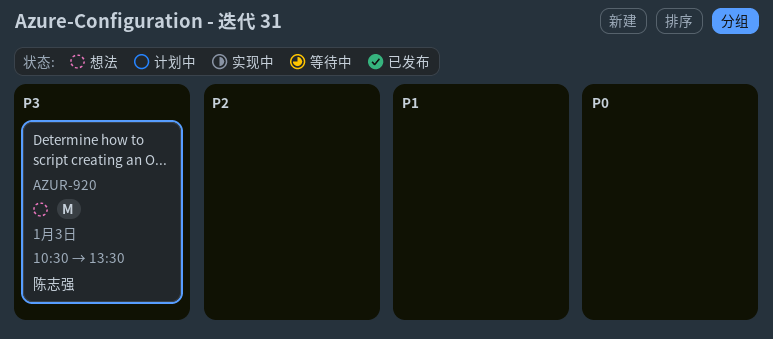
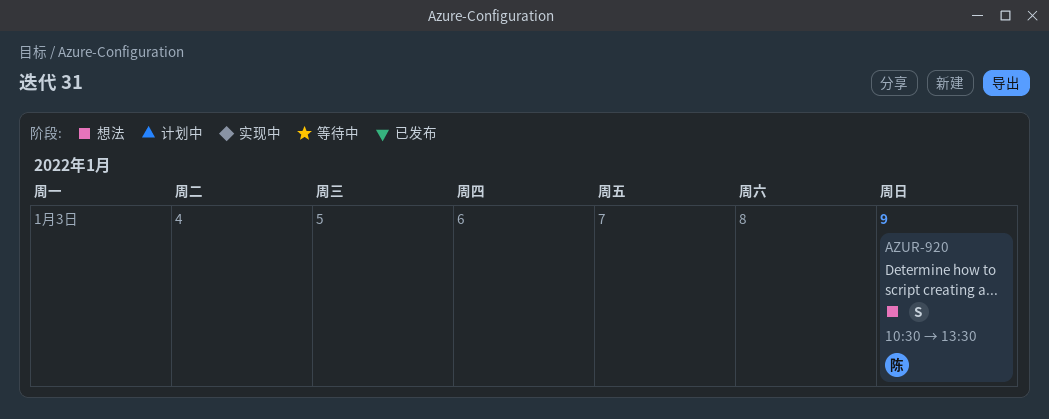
AZUR-920, estimate: M -> S
AZUR-920, day: Jan 3 -> Jan 9

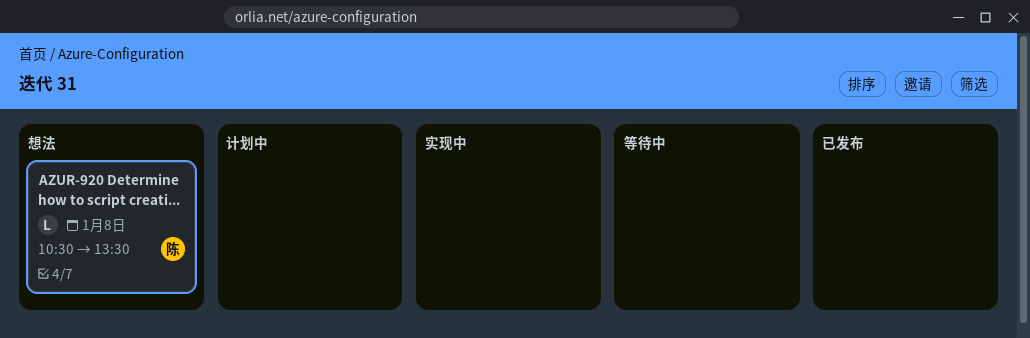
AZUR-920, estimate: S -> L
AZUR-920, day: Jan 9 -> Jan 8

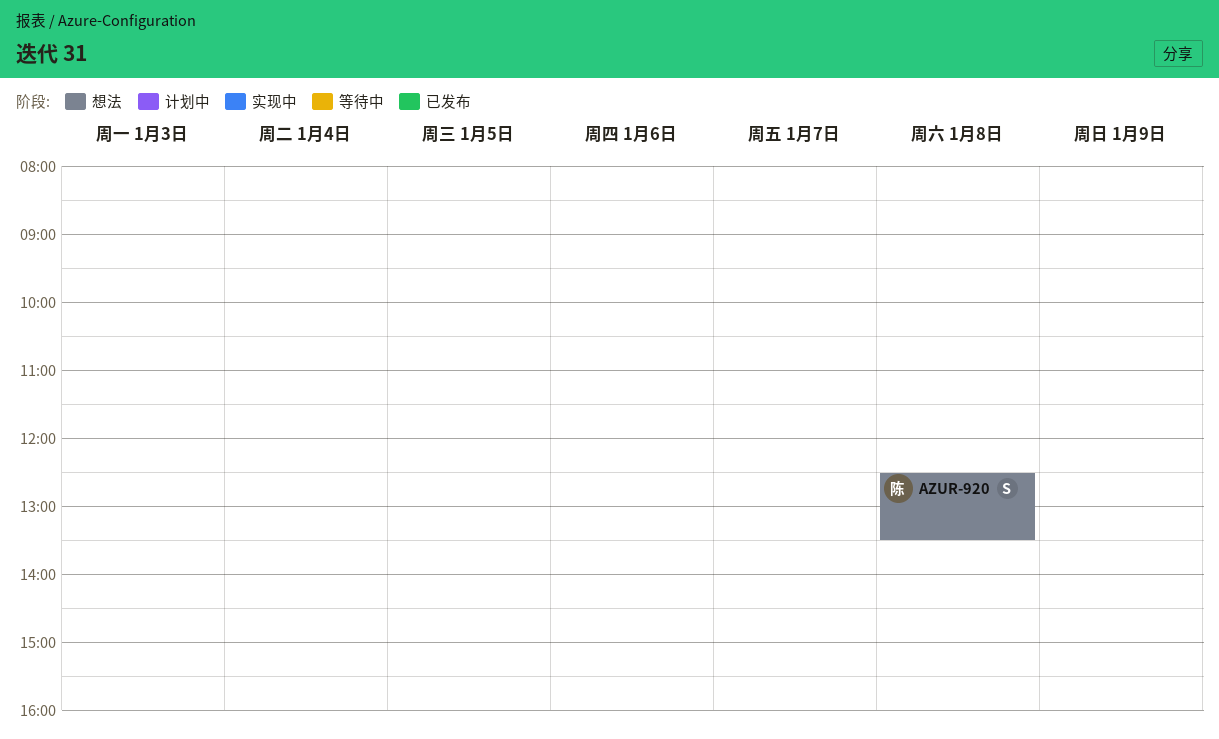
AZUR-920, estimate: L -> S
AZUR-920, begins: 10:30 -> 12:30

